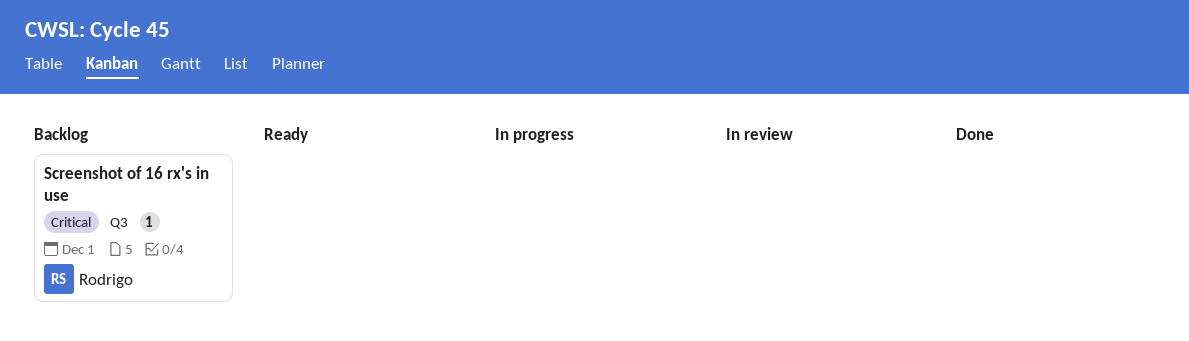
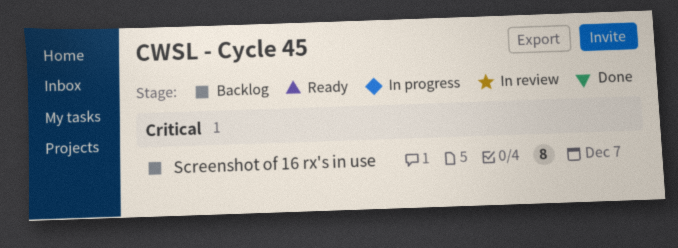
Screenshot of 16 rx's in use, estimate: 1 -> 8
Screenshot of 16 rx's in use, due: Dec 1 -> Dec 7

